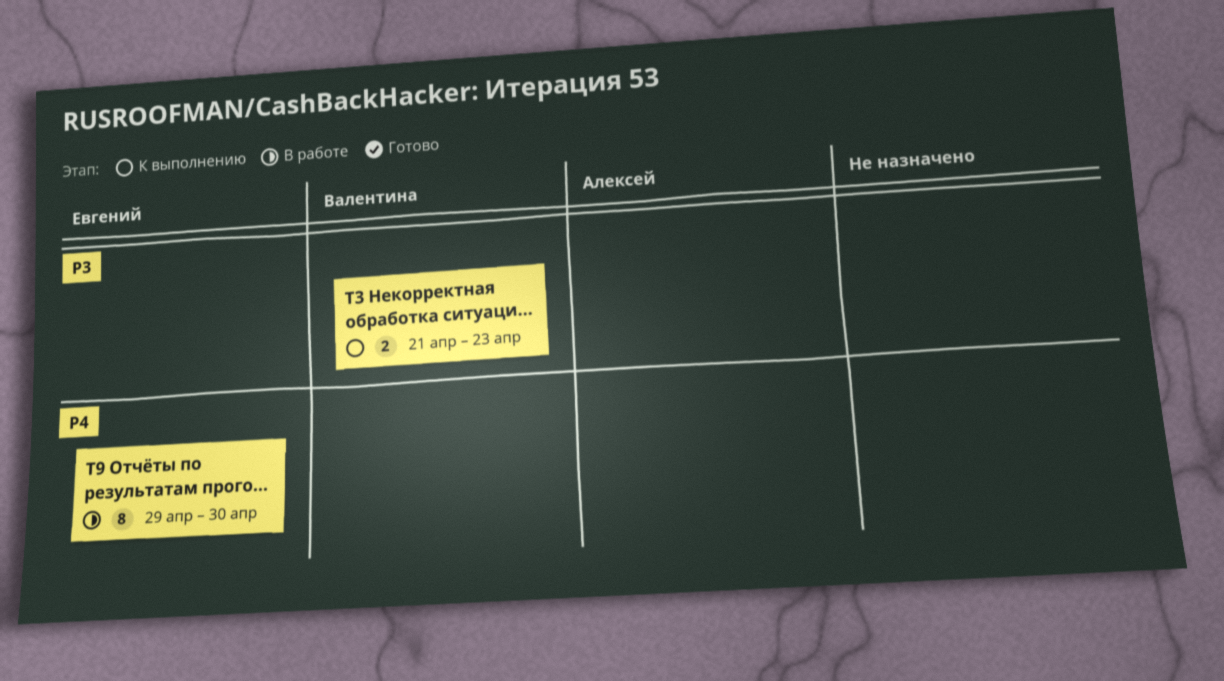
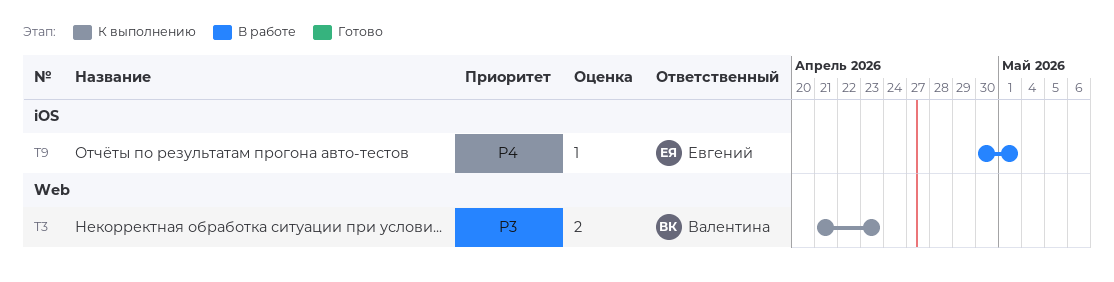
T9, estimate: 8 -> 1
T9, start: Apr 29 -> Apr 30
T9, due: Apr 30 -> May 1

